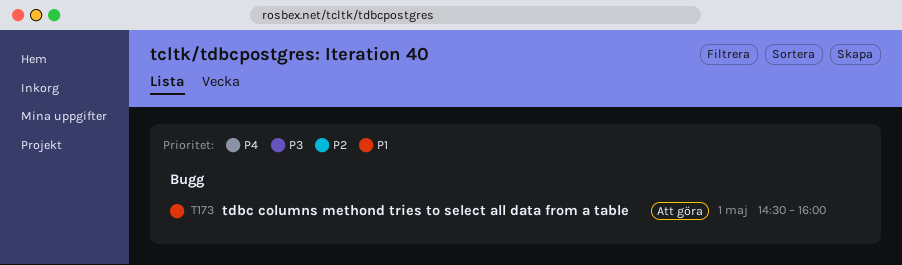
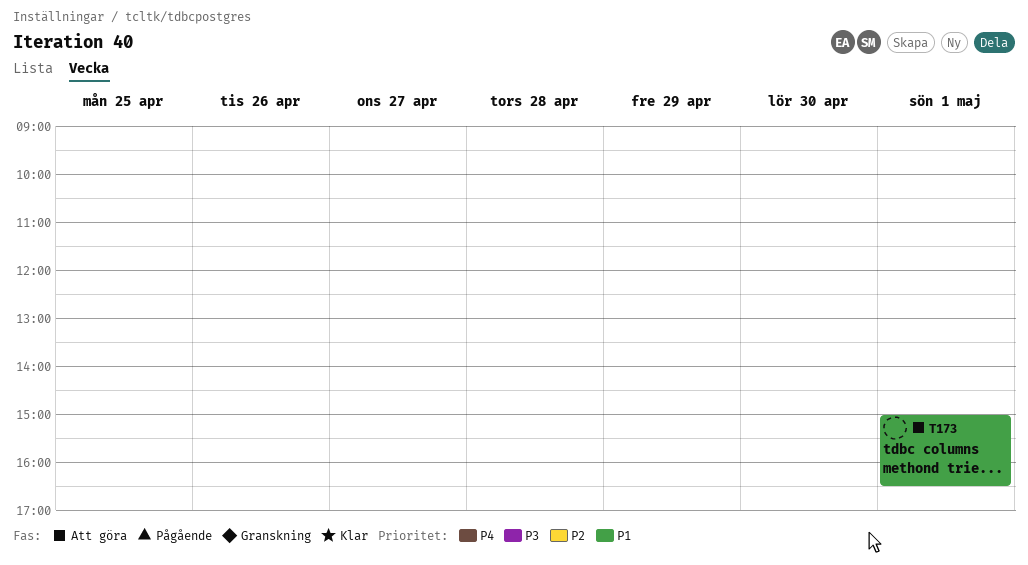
T173, begins: 14:30 -> 15:00
T173, ends: 16:00 -> 16:30

